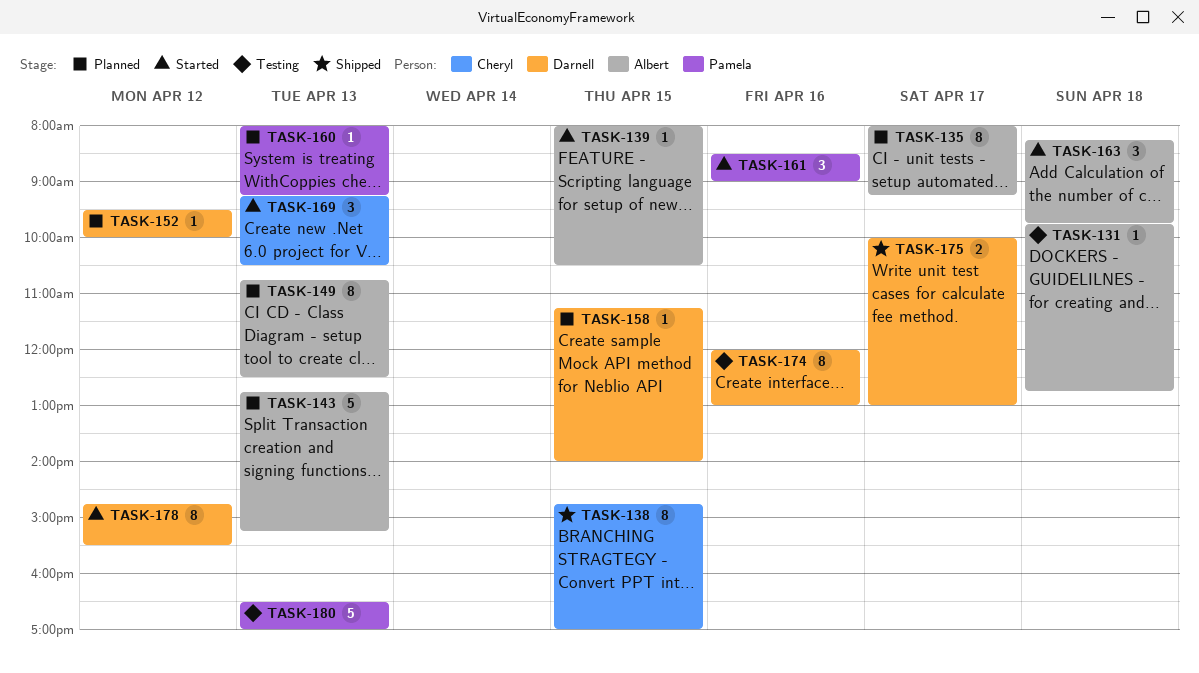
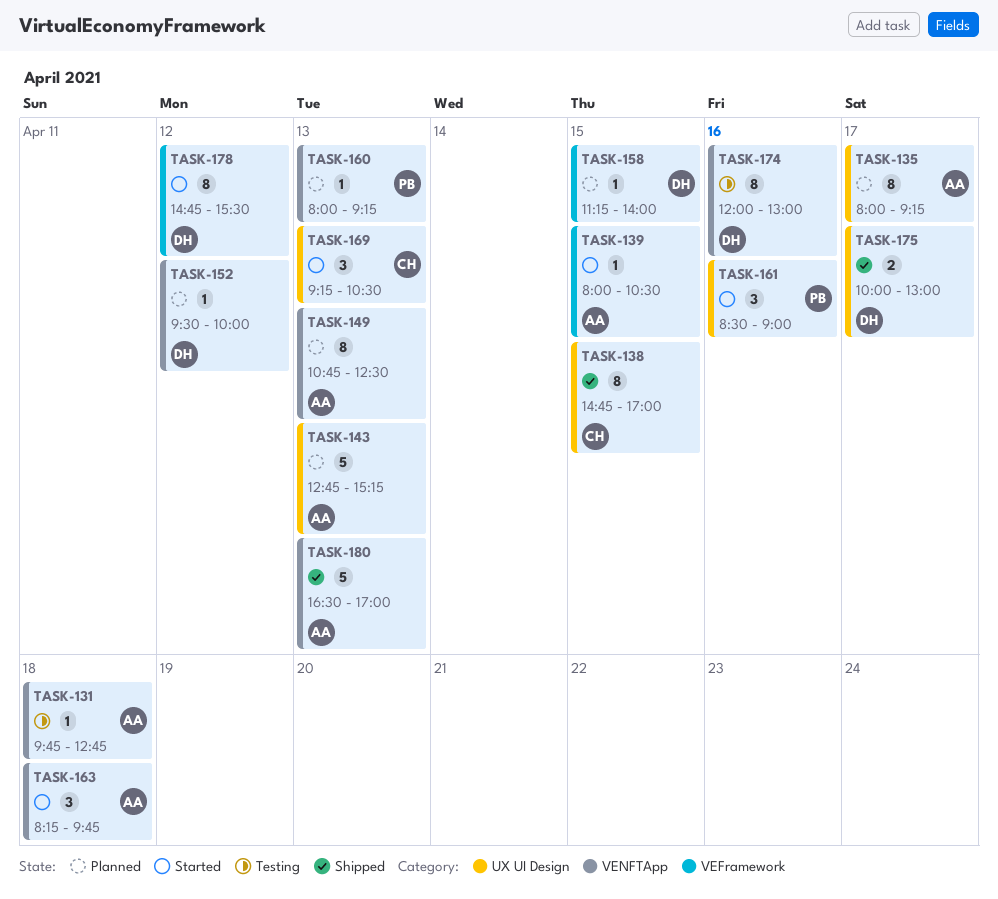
TASK-180, status: Testing -> Shipped
TASK-180, owner: Pamela -> Albert

